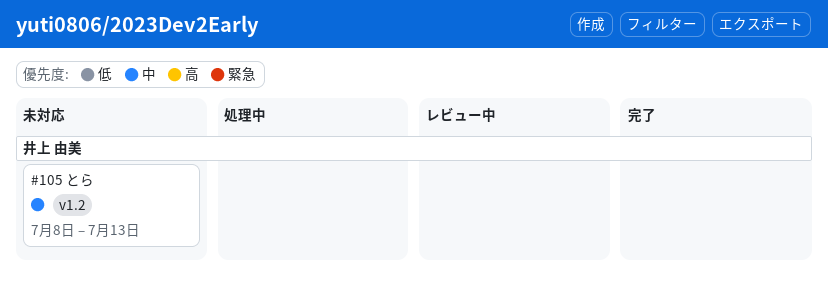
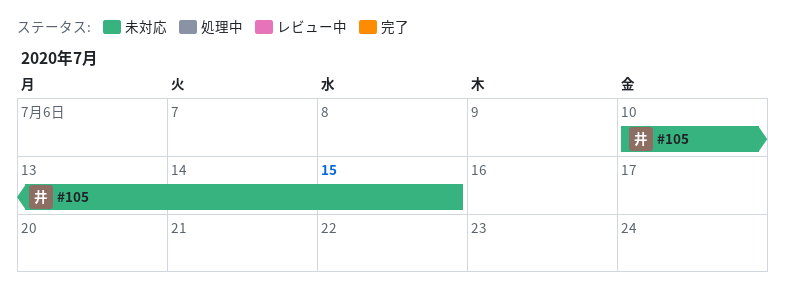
#105, start: Jul 8 -> Jul 10
#105, due: Jul 13 -> Jul 15

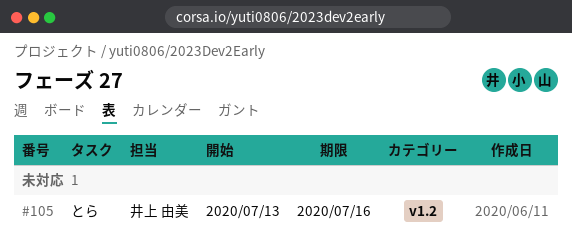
#105, start: Jul 10 -> Jul 13
#105, due: Jul 15 -> Jul 16

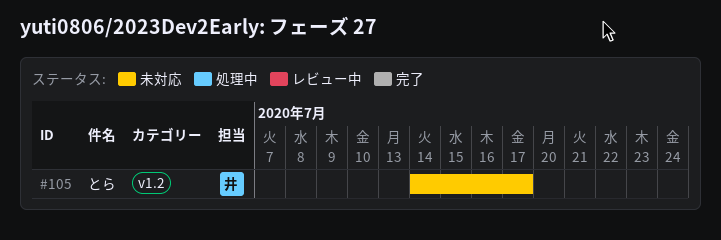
#105, start: Jul 13 -> Jul 14
#105, due: Jul 16 -> Jul 17

